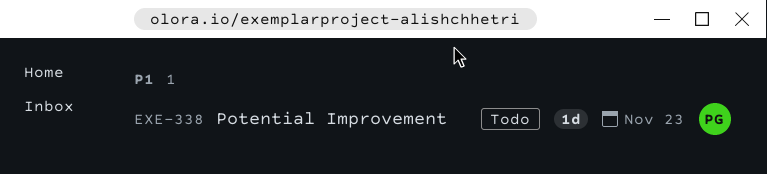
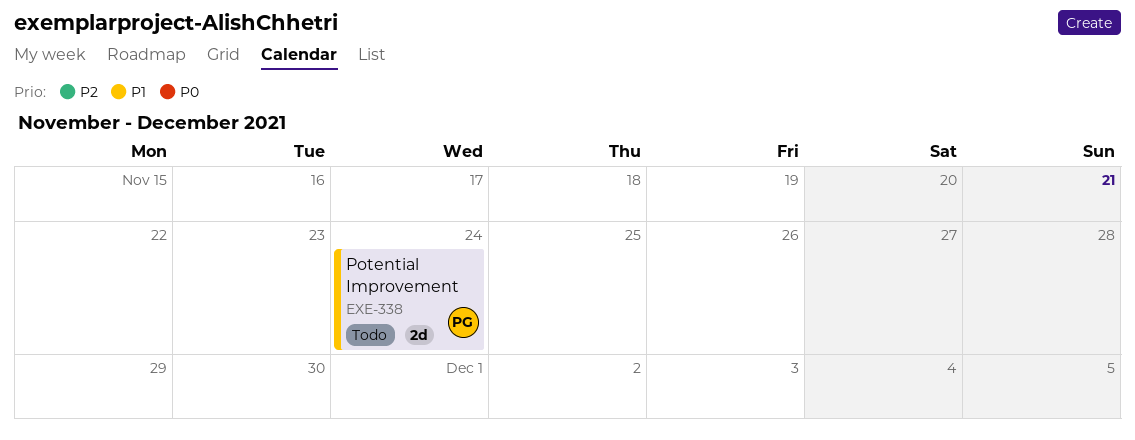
EXE-338, estimate: 1d -> 2d
EXE-338, due: Nov 23 -> Nov 24

